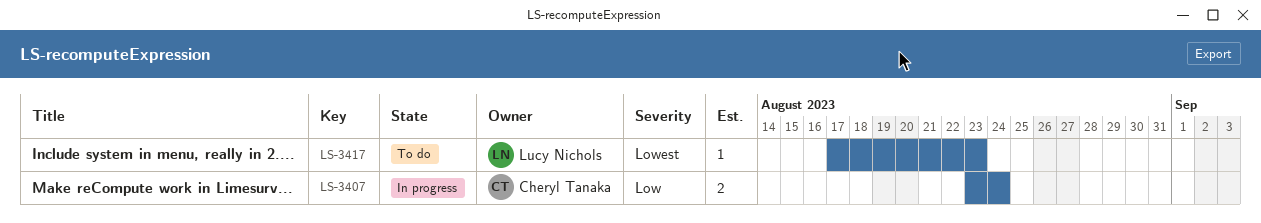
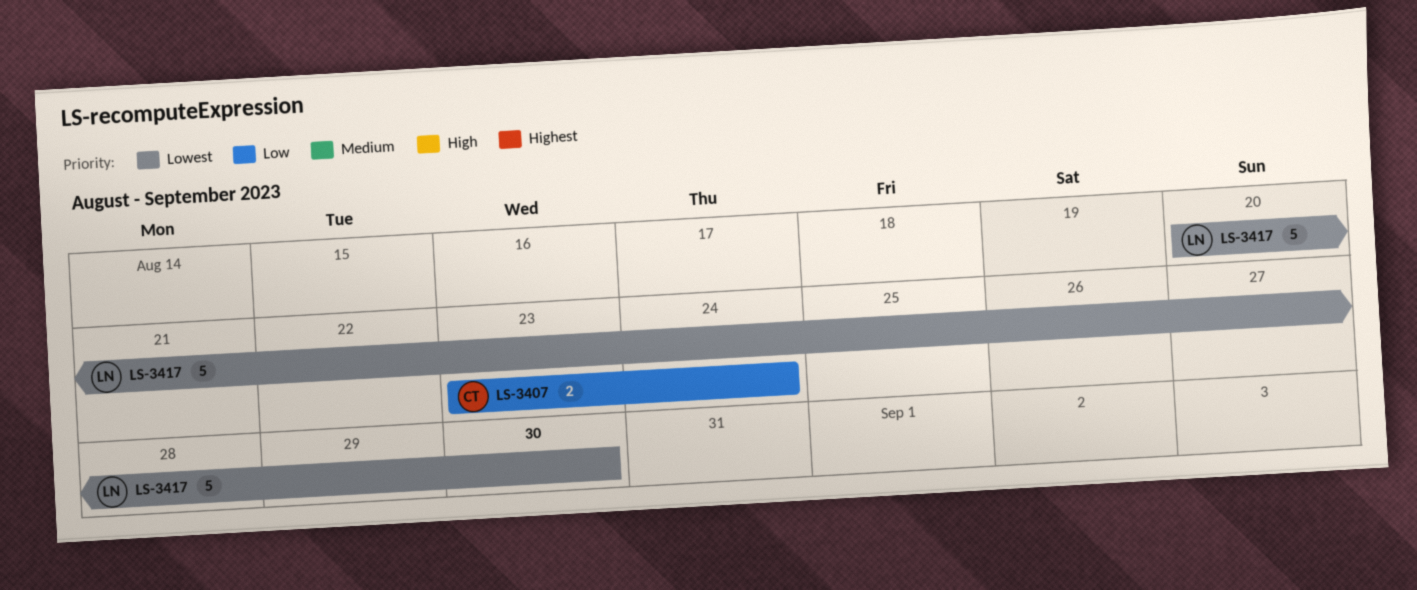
LS-3417, estimate: 1 -> 5
LS-3417, start: Aug 17 -> Aug 20
LS-3417, due: Aug 23 -> Aug 30

